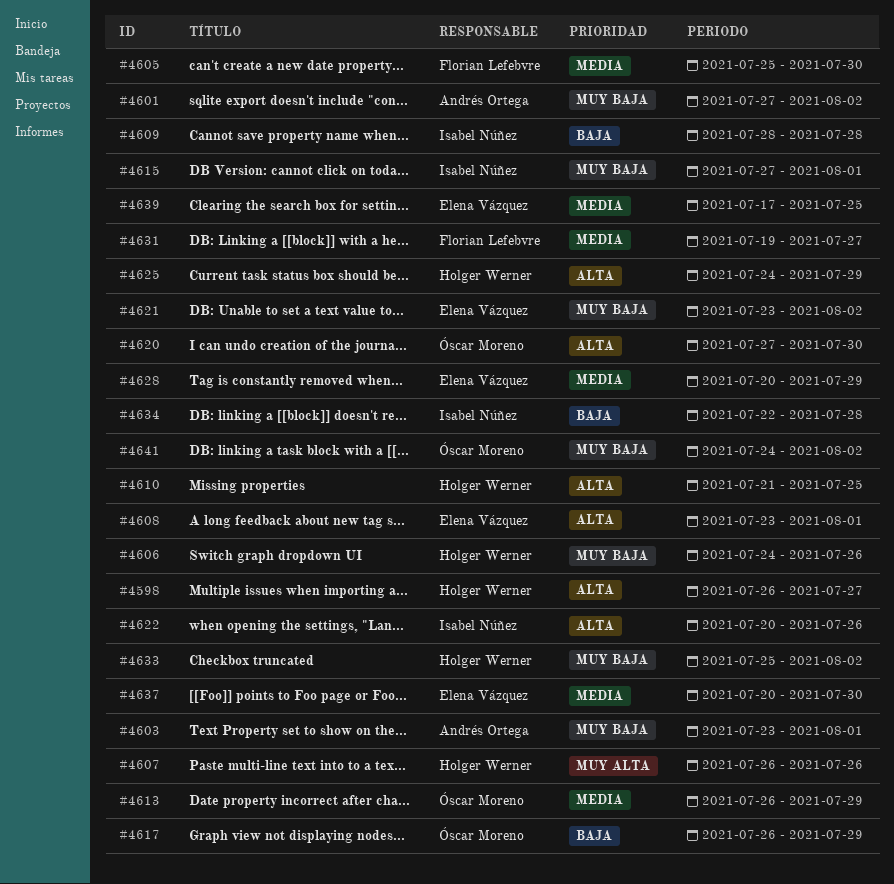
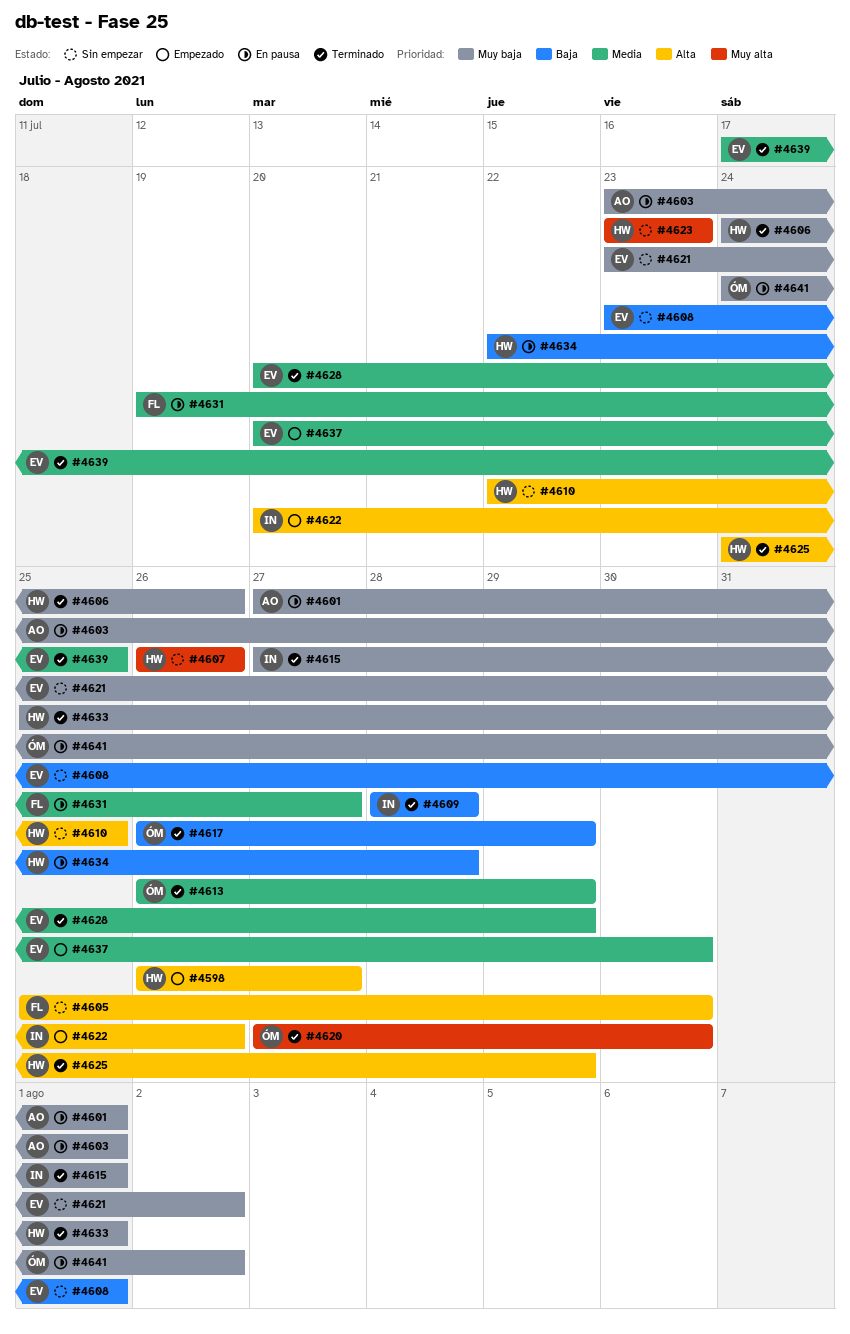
#4601, due: Aug 2 -> Aug 1
#4605, priority: Media -> Alta
#4608, priority: Alta -> Baja
#4610, start: Jul 21 -> Jul 22
#4620, priority: Alta -> Muy alta
#4623: none -> present
#4633, due: Aug 2 -> Aug 1
#4634, owner: Isabel Núñez -> Holger Werner

